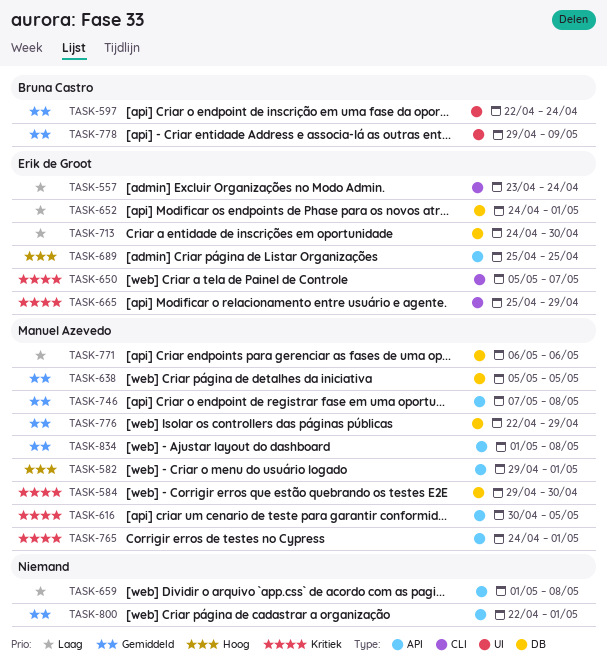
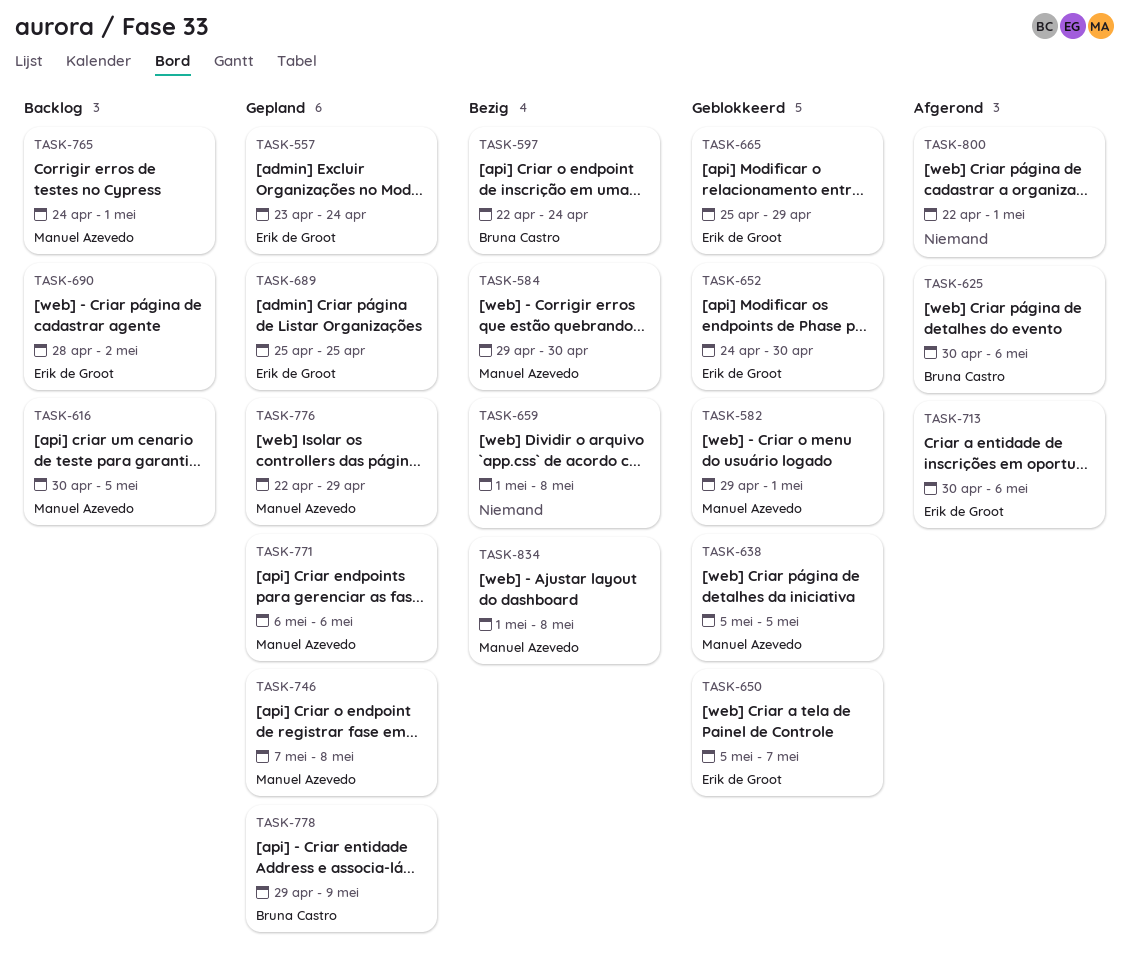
TASK-625: none -> present
TASK-652, due: May 1 -> Apr 30
TASK-690: none -> present
TASK-713, start: Apr 24 -> Apr 30
TASK-713, due: Apr 30 -> May 6

